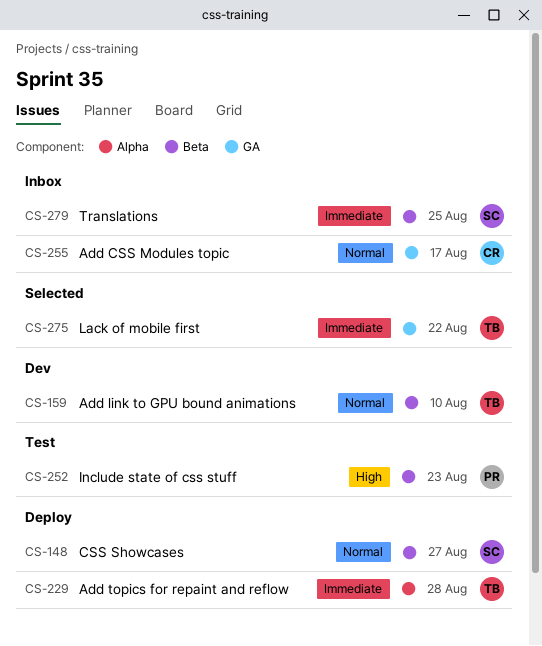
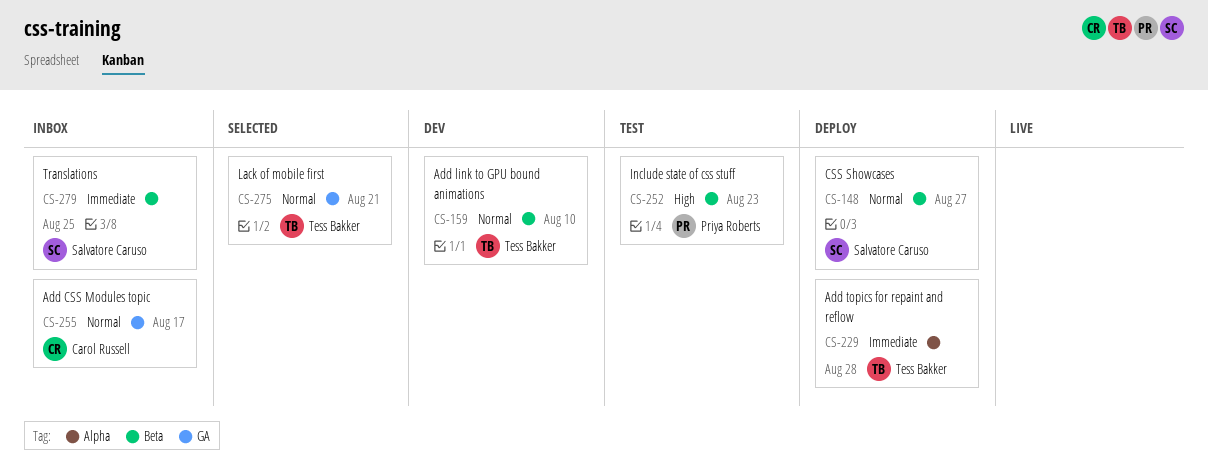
CS-275, priority: Immediate -> Normal
CS-275, due: Aug 22 -> Aug 21

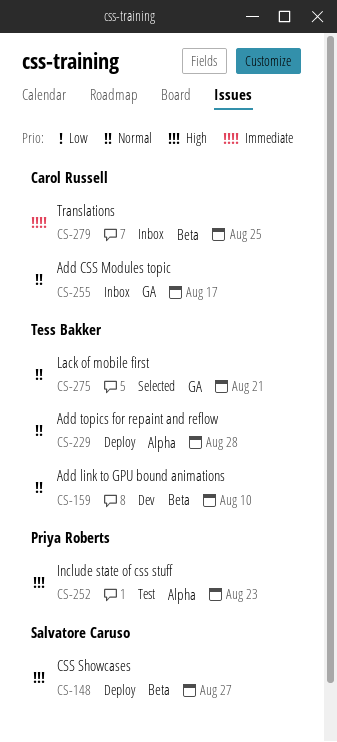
CS-148, priority: Normal -> High
CS-229, priority: Immediate -> Normal
CS-252, label: Beta -> Alpha
CS-279, owner: Salvatore Caruso -> Carol Russell

